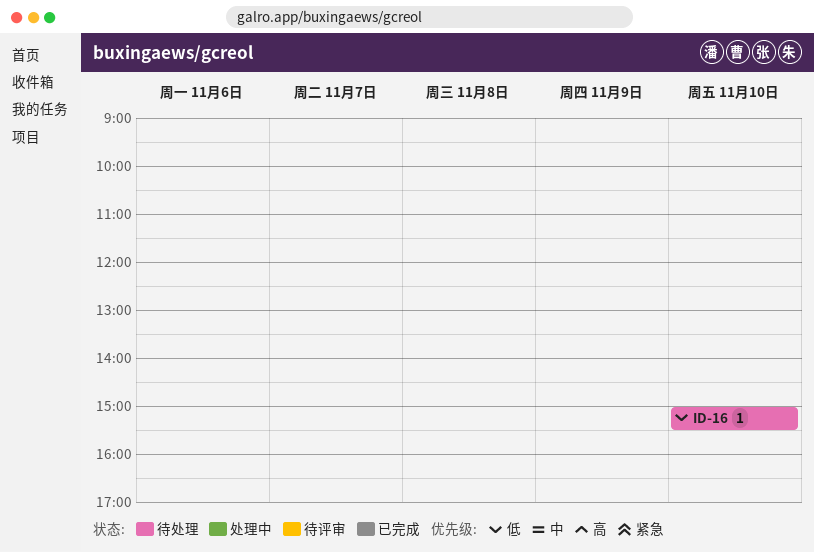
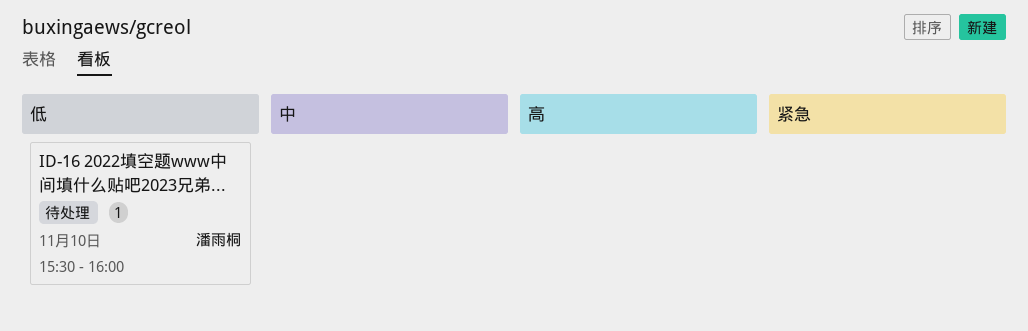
ID-16, begins: 15:00 -> 15:30
ID-16, ends: 15:30 -> 16:00

